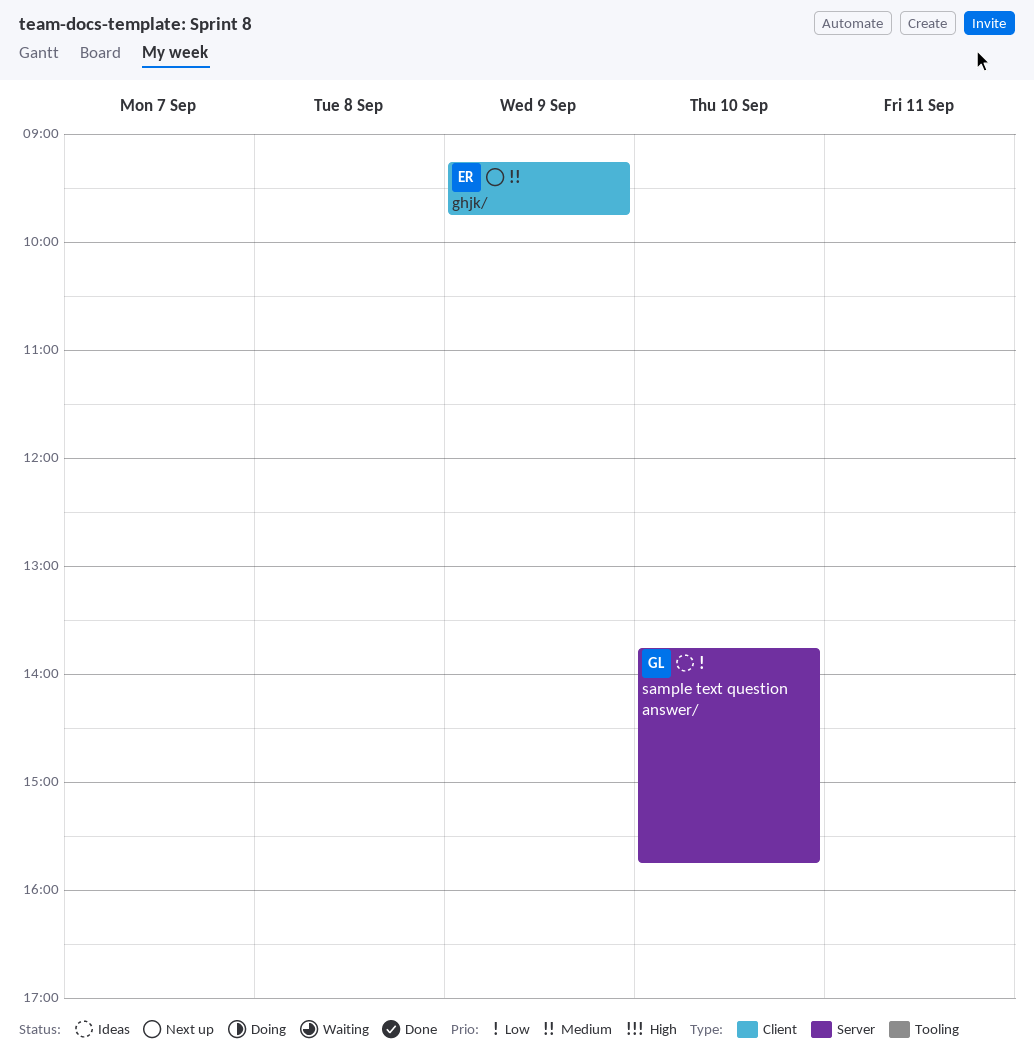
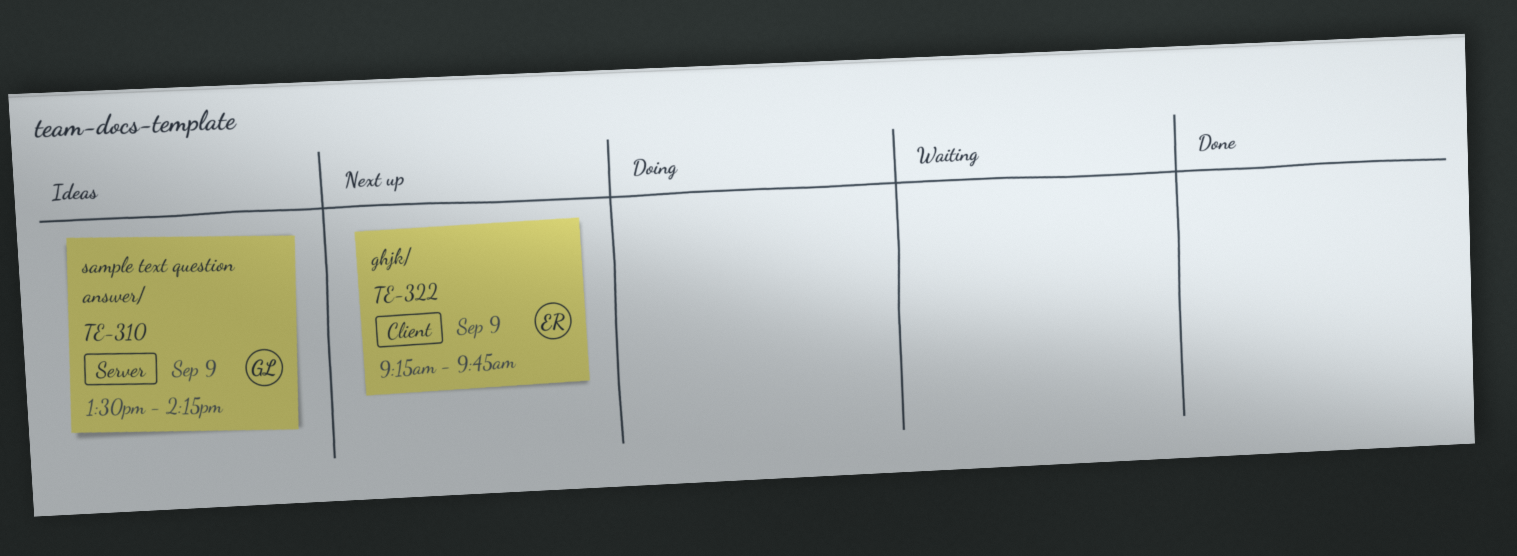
sample text question answer/, day: Sep 10 -> Sep 9
sample text question answer/, begins: 13:45 -> 13:30
sample text question answer/, ends: 15:45 -> 14:15

